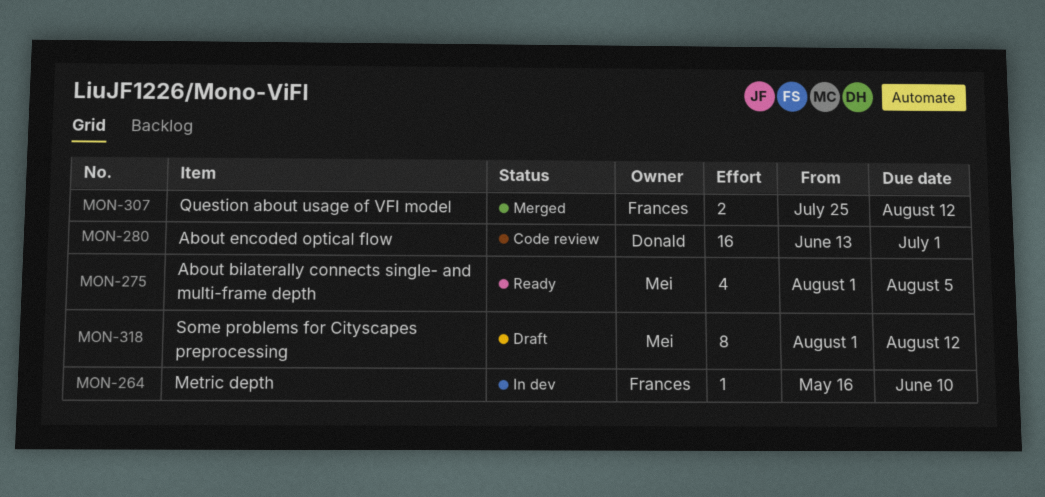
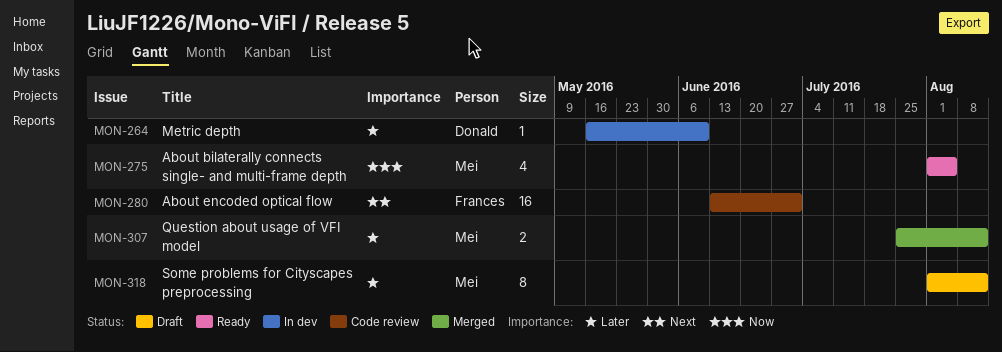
MON-264, owner: Frances -> Donald
MON-280, owner: Donald -> Frances
MON-307, owner: Frances -> Mei

